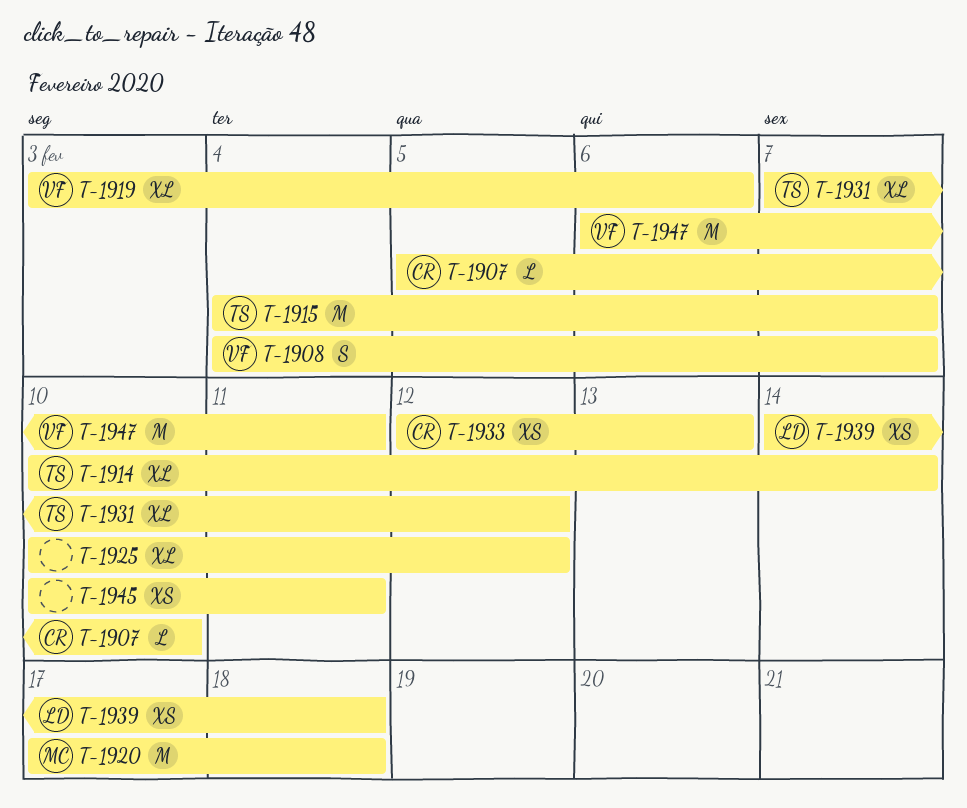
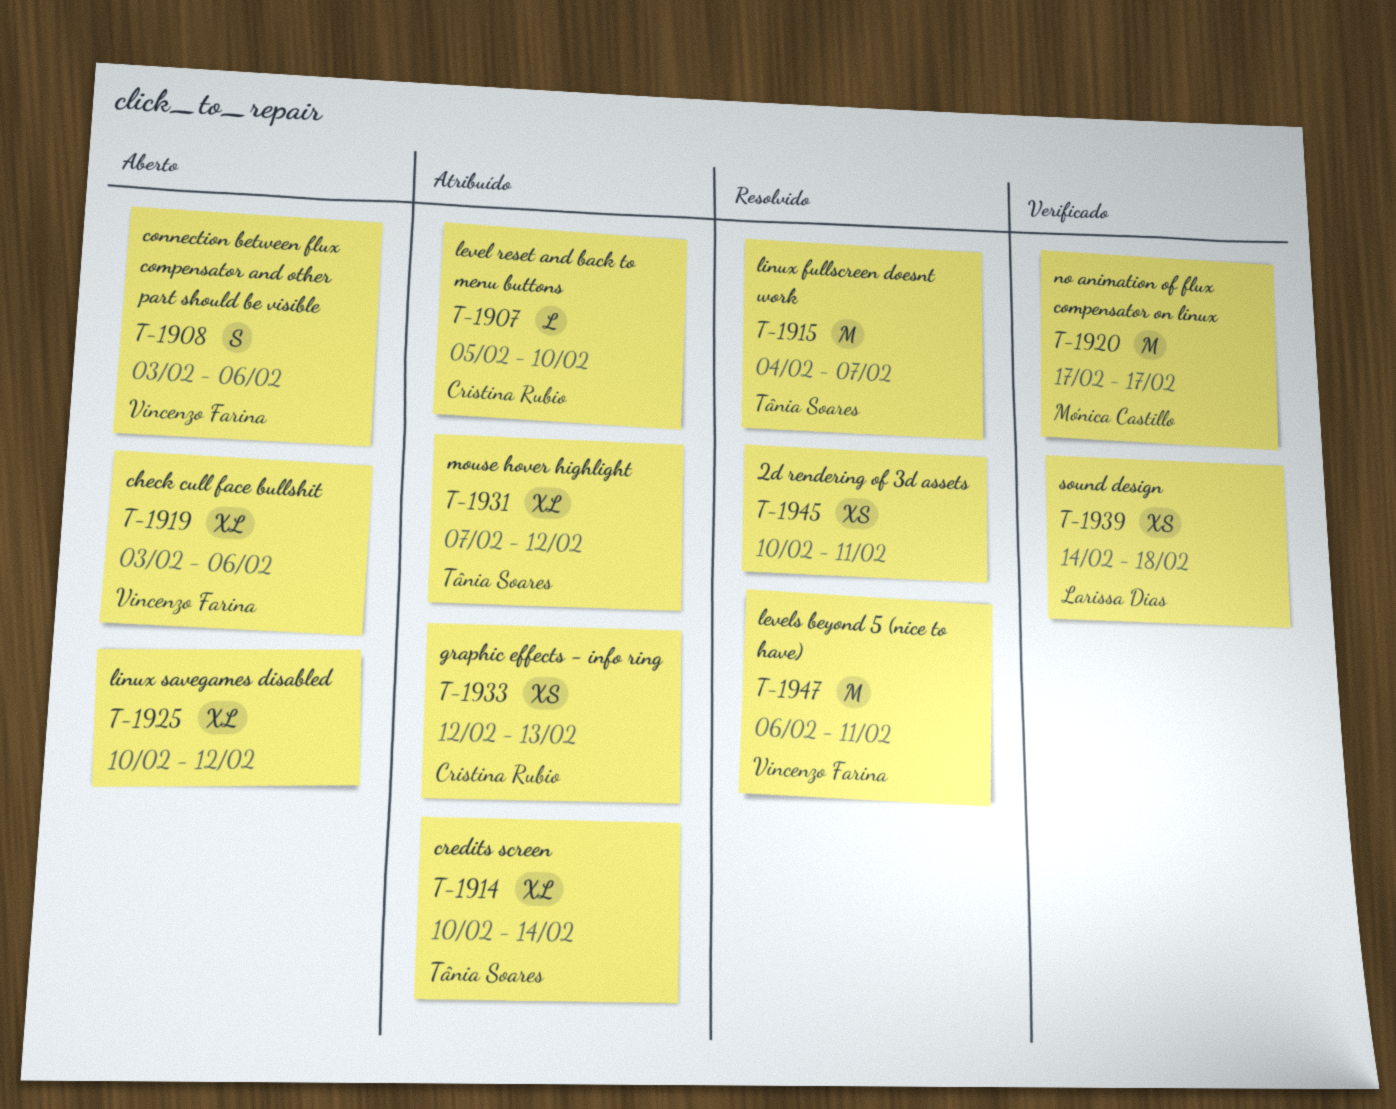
T-1908, start: Feb 4 -> Feb 3
T-1908, due: Feb 7 -> Feb 6
T-1920, due: Feb 18 -> Feb 17

